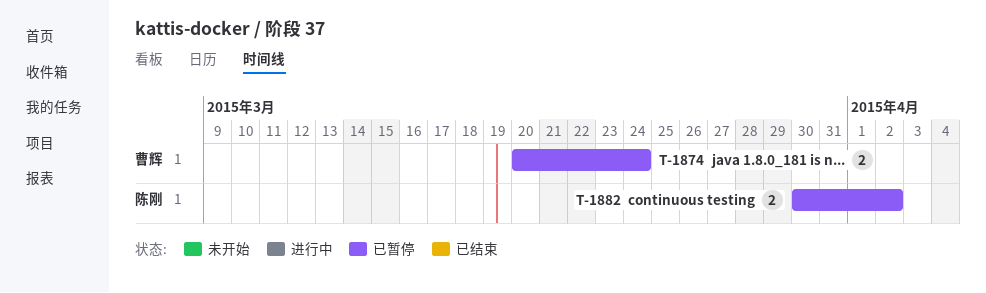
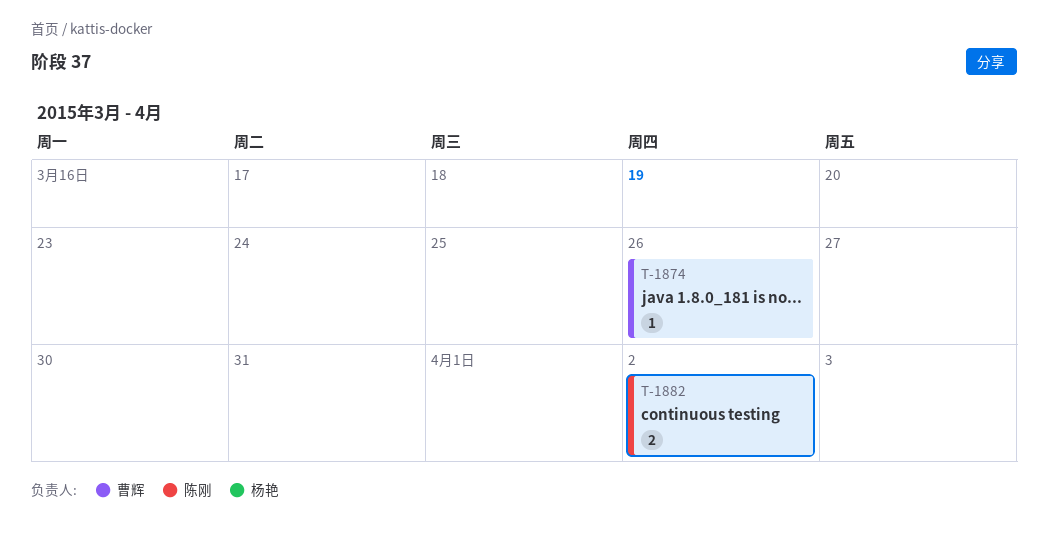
T-1874, estimate: 2 -> 1
T-1874, due: Mar 24 -> Mar 26

